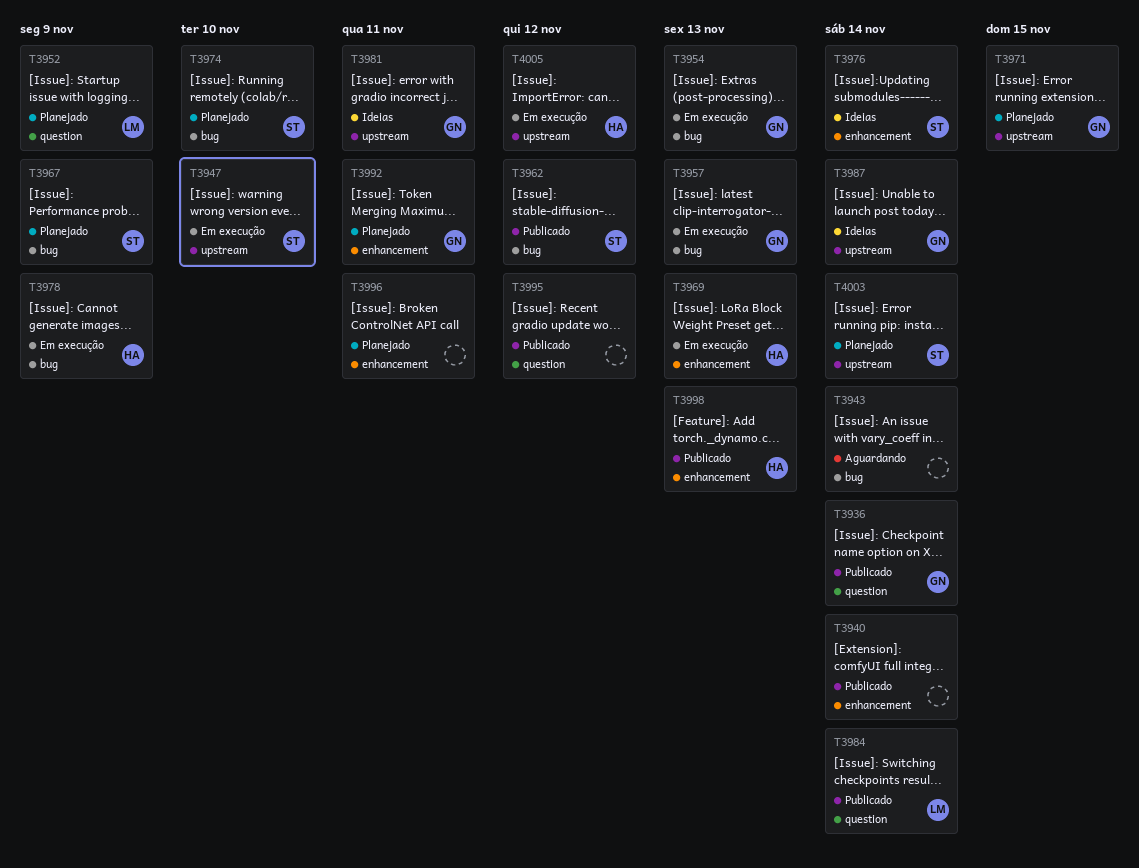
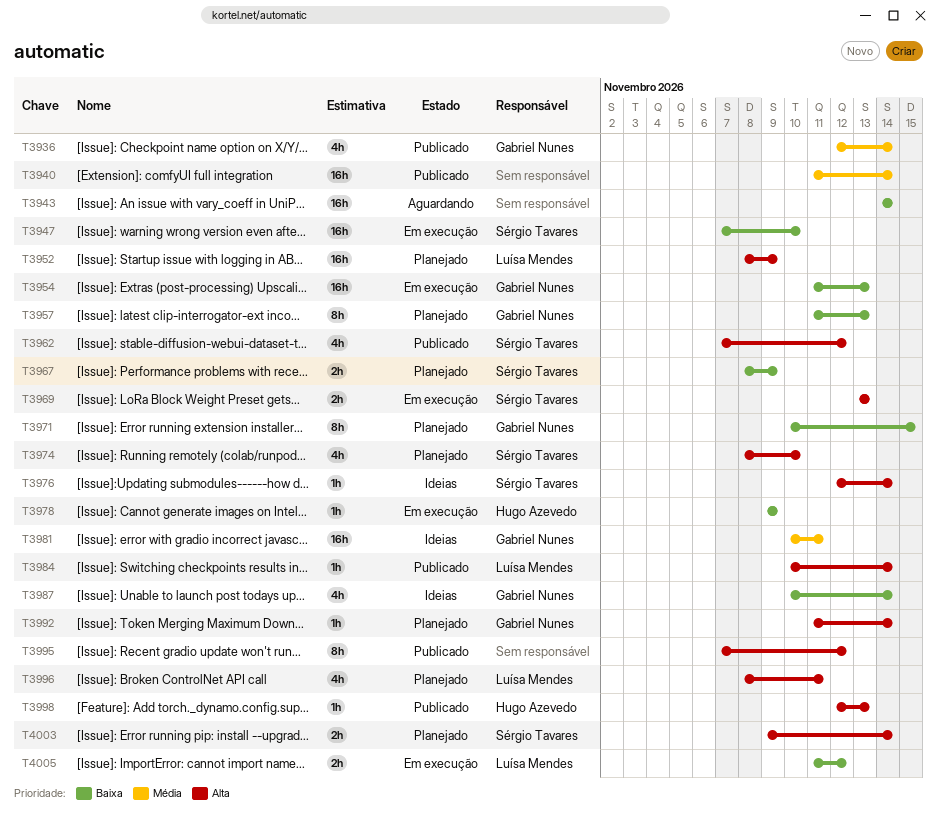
T3957, status: Em execução -> Planejado
T3969, owner: Hugo Azevedo -> Sérgio Tavares
T3992, due: Nov 11 -> Nov 14
T3996, owner: none -> Luísa Mendes
T4005, owner: Hugo Azevedo -> Luísa Mendes

